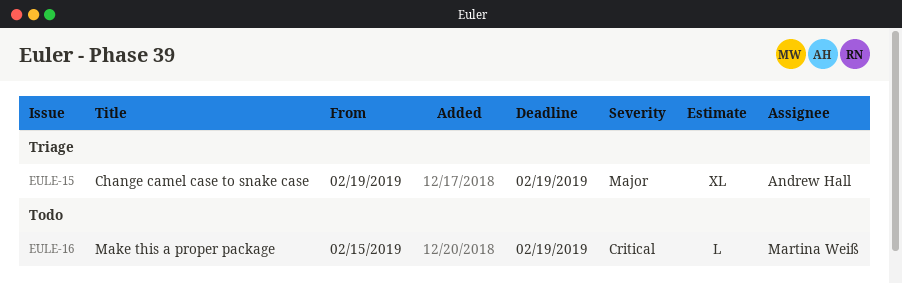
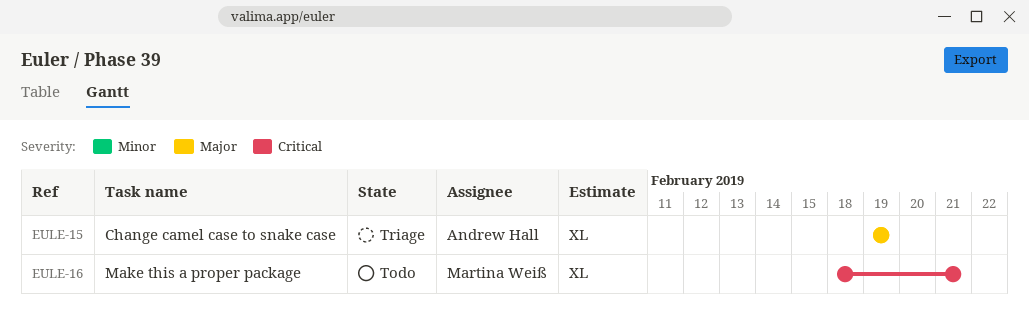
EULE-16, estimate: L -> XL
EULE-16, start: Feb 15 -> Feb 18
EULE-16, due: Feb 19 -> Feb 21

